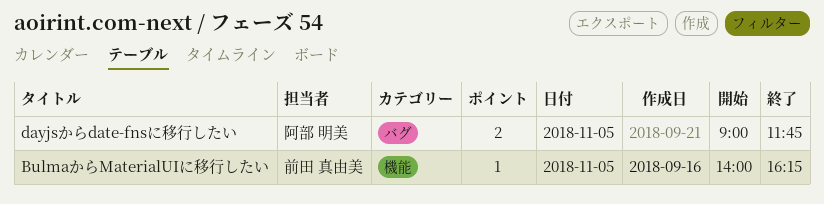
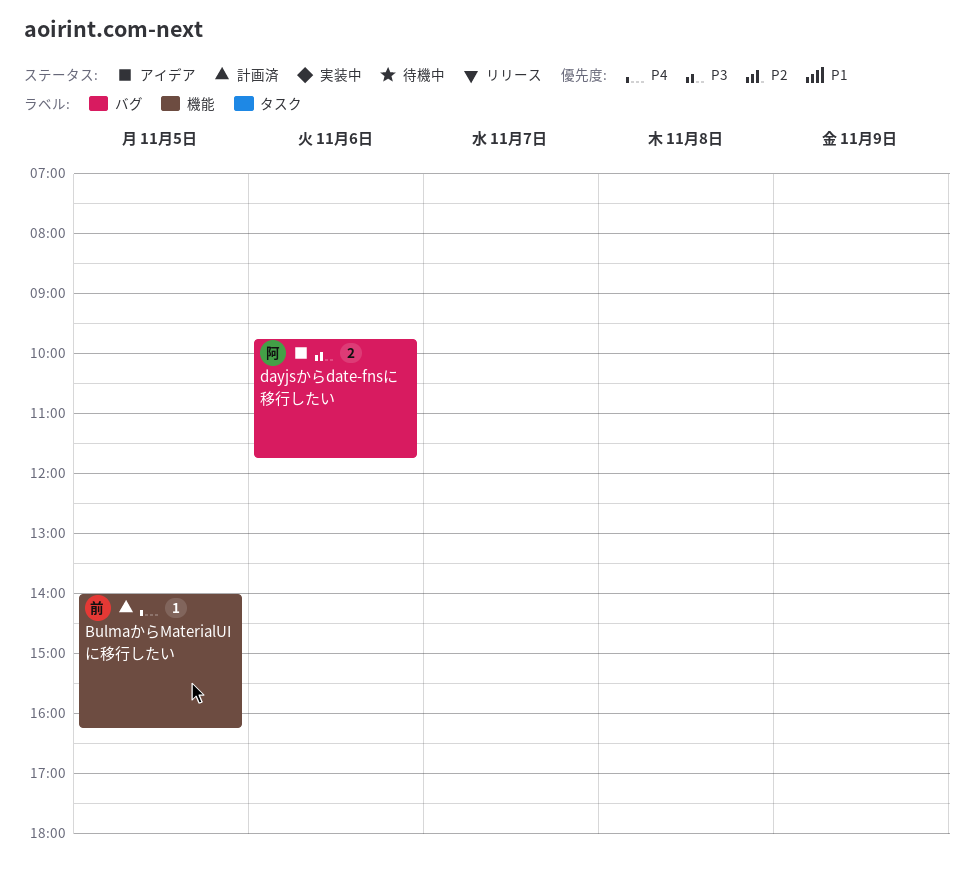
dayjsからdate-fnsに移行したい, day: Nov 5 -> Nov 6
dayjsからdate-fnsに移行したい, begins: 09:00 -> 09:45

